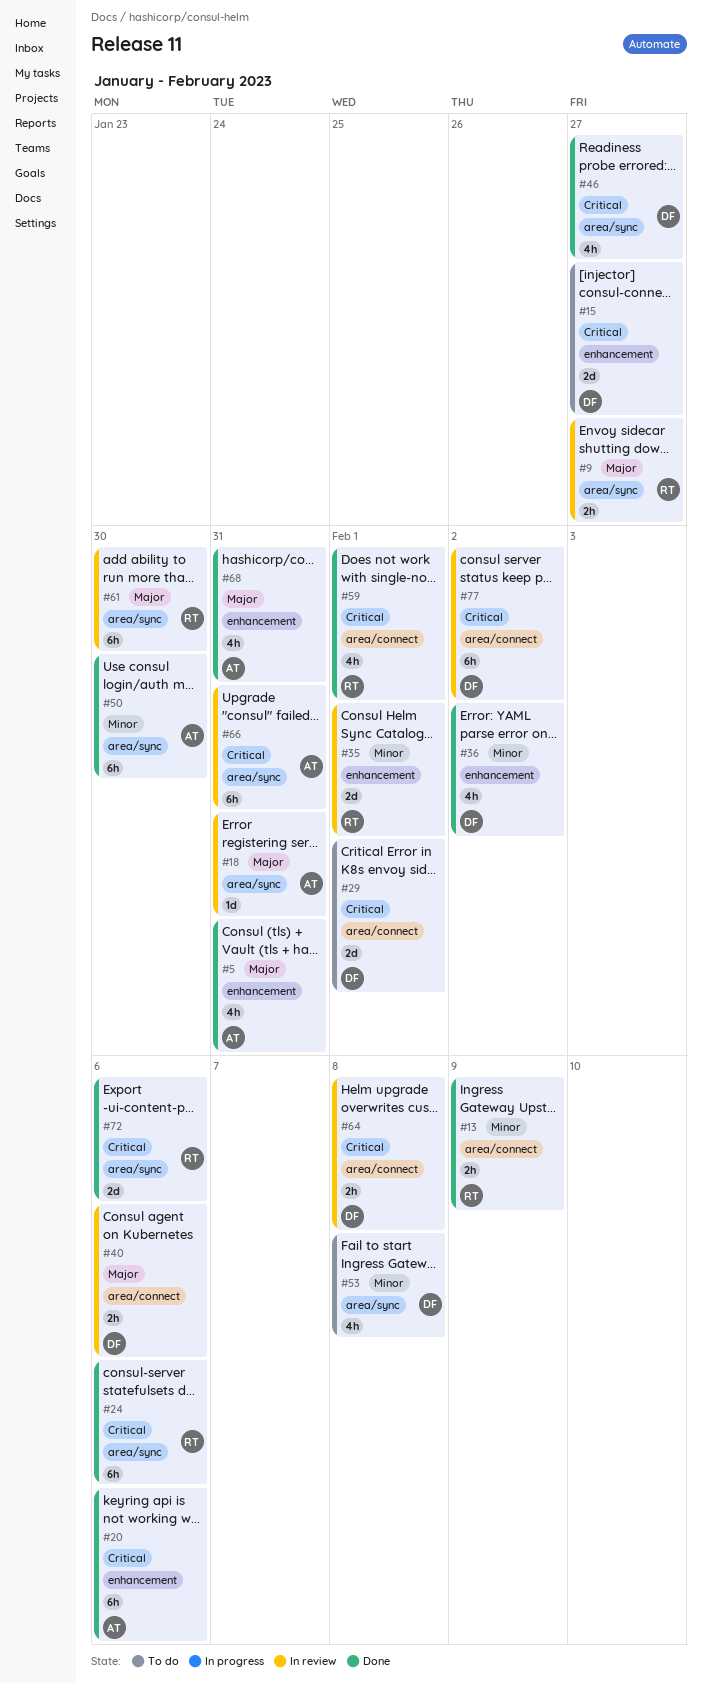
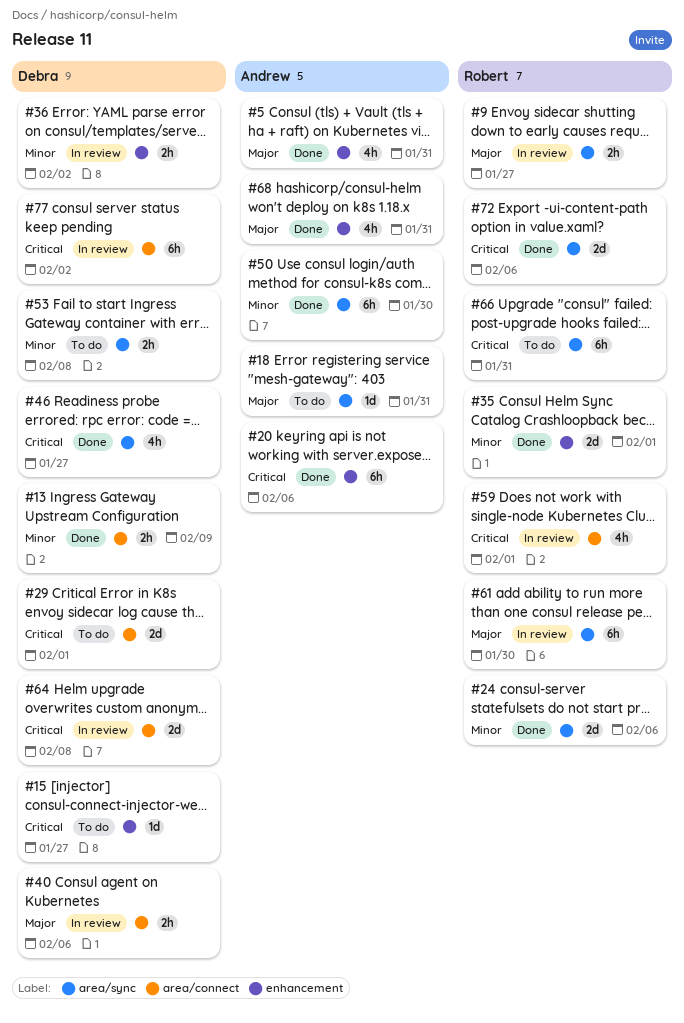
#13, owner: Robert -> Debra
#15, estimate: 2d -> 1d
#18, status: In review -> To do
#24, priority: Critical -> Minor
#24, estimate: 6h -> 2d
#35, status: In review -> Done
#36, status: Done -> In review
#36, estimate: 4h -> 2h
#53, estimate: 4h -> 2h
#59, status: Done -> In review
#64, estimate: 2h -> 2d
#66, status: In review -> To do
#66, owner: Andrew -> Robert

